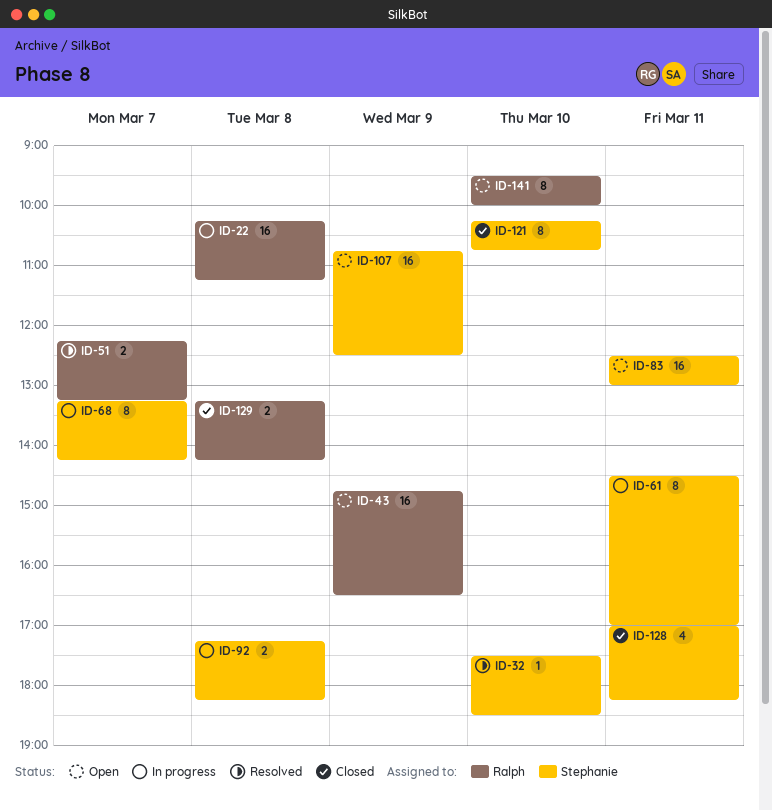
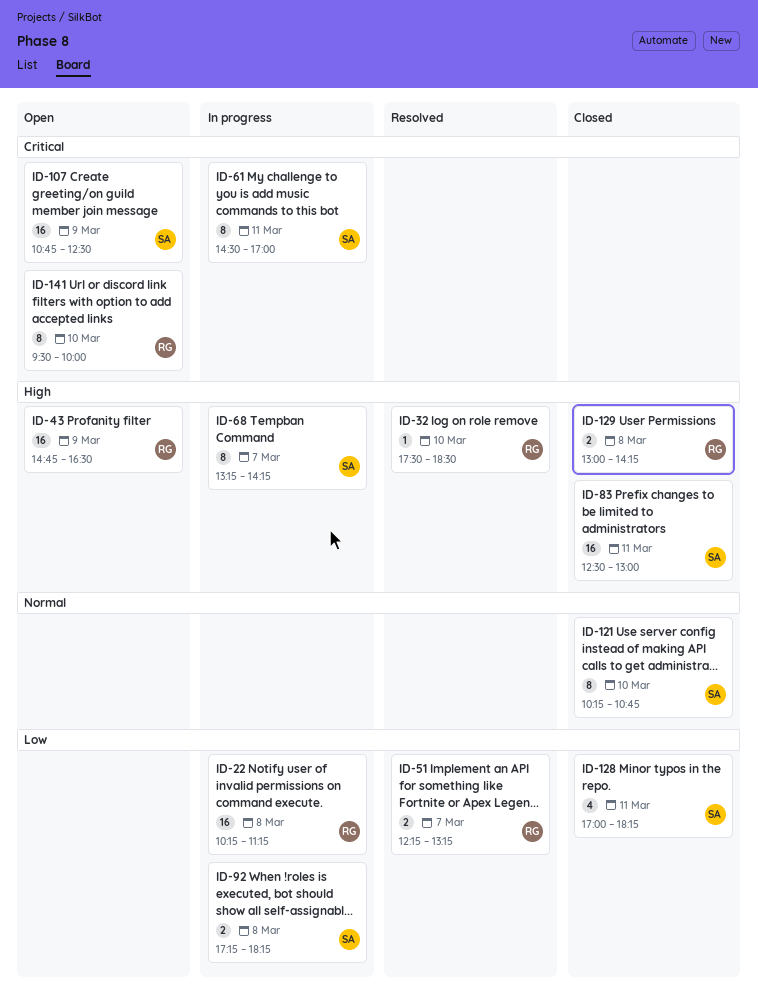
ID-32, owner: Stephanie -> Ralph
ID-83, status: Open -> Closed
ID-129, begins: 13:15 -> 13:00

